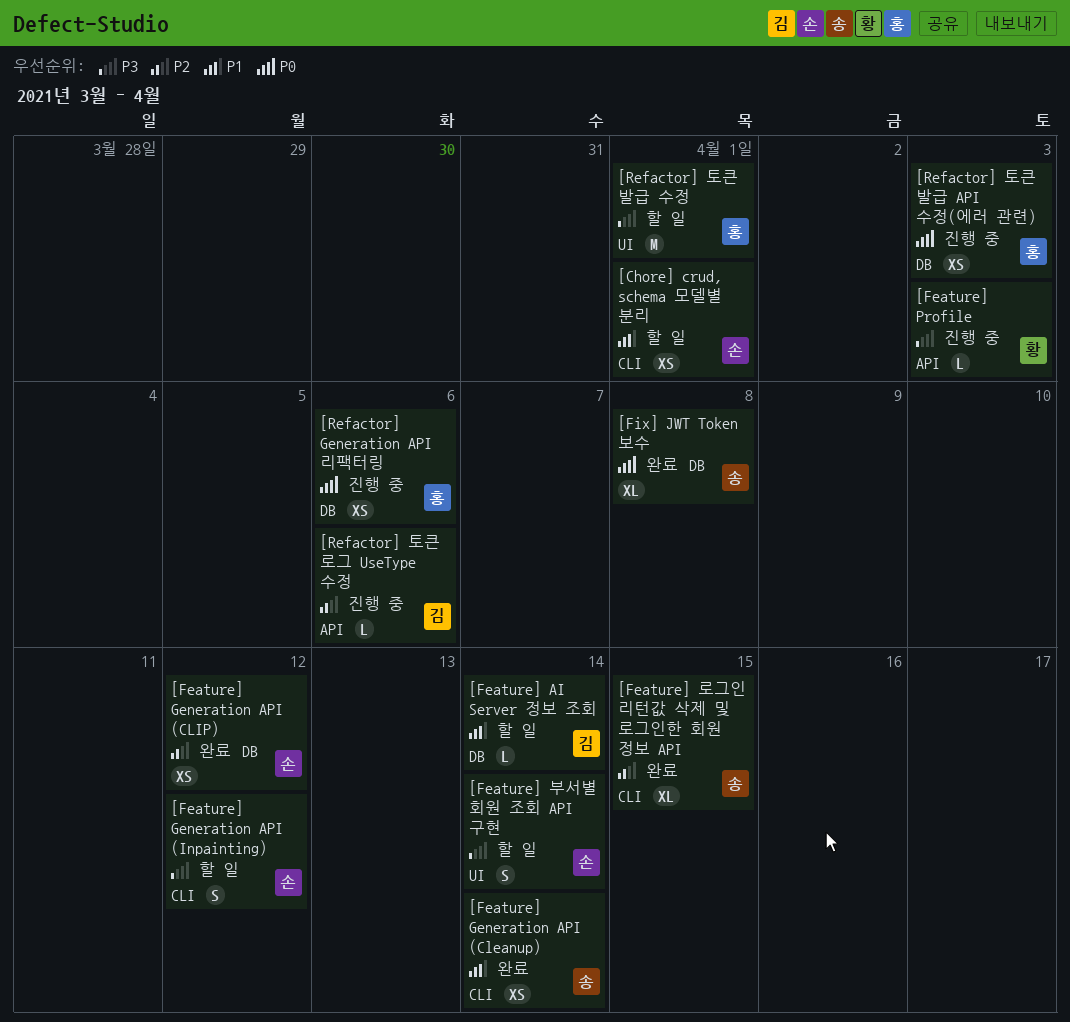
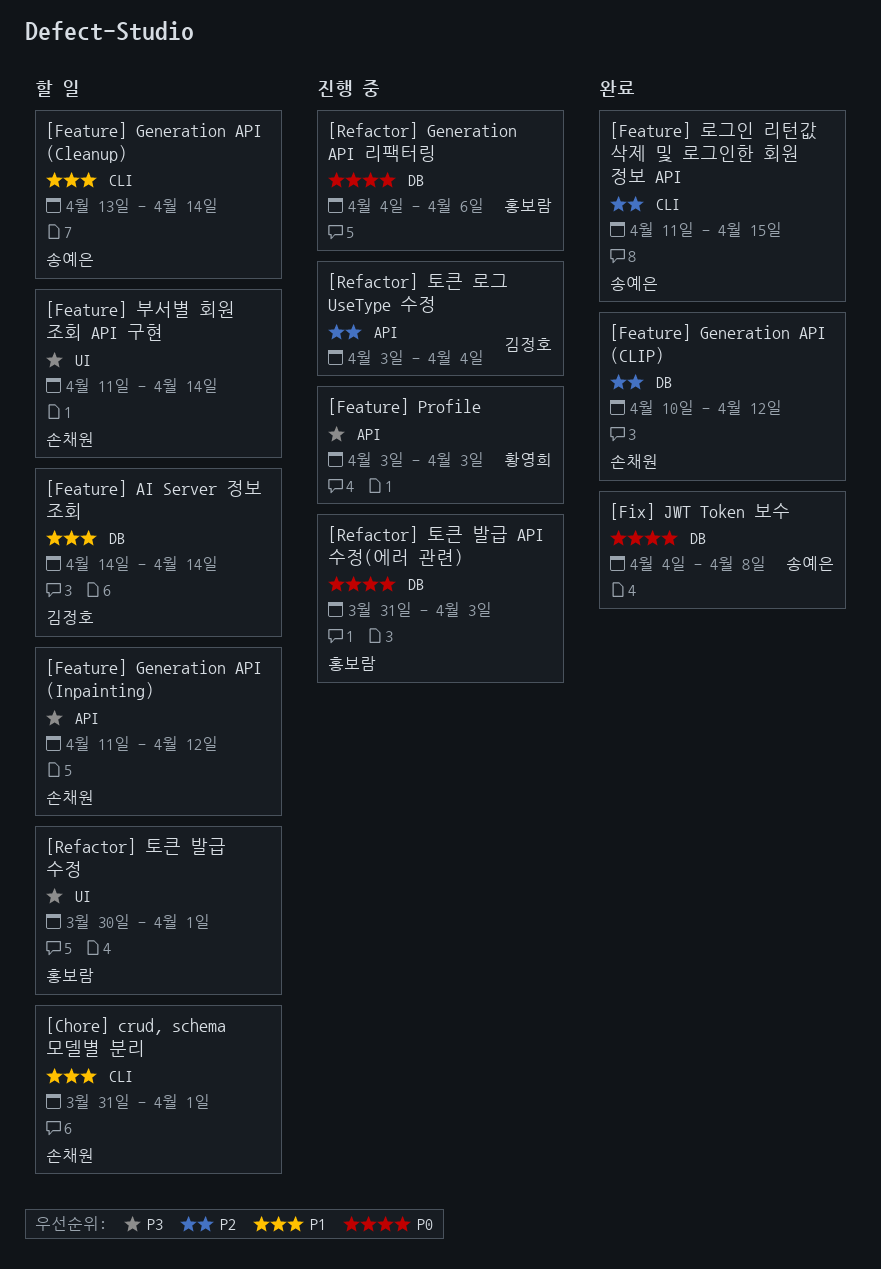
[Feature] Generation API (Cleanup), status: 완료 -> 할 일
[Feature] Generation API (Inpainting), label: CLI -> API
[Refactor] 토큰 로그 UseType 수정, due: Apr 6 -> Apr 4

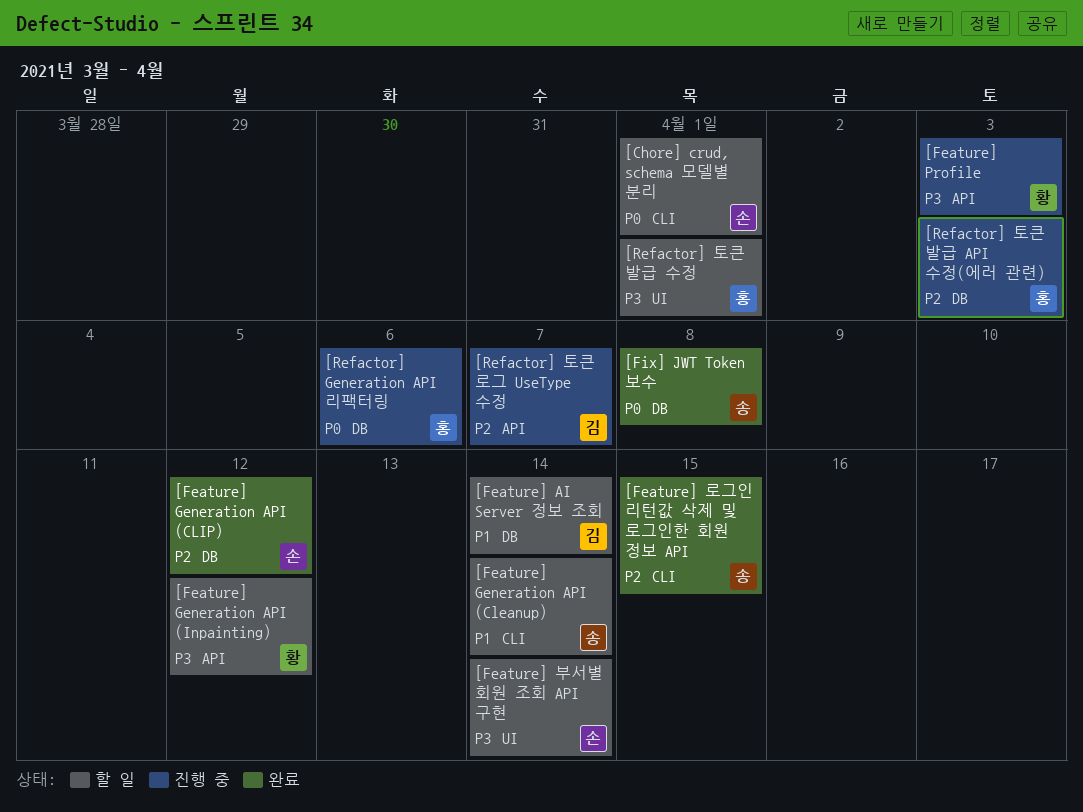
[Chore] crud, schema 모델별 분리, priority: P1 -> P0
[Feature] Generation API (Inpainting), owner: 손채원 -> 황영희
[Refactor] 토큰 로그 UseType 수정, due: Apr 4 -> Apr 7
[Refactor] 토큰 발급 API 수정(에러 관련), priority: P0 -> P2

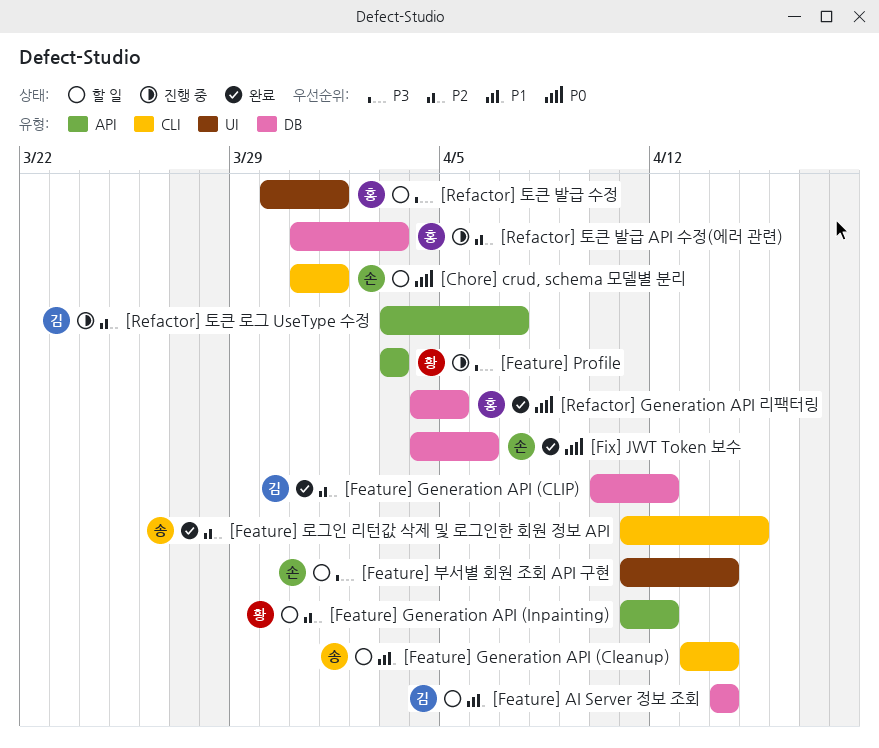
[Feature] Generation API (CLIP), owner: 손 -> 김
[Feature] Generation API (Inpainting), priority: P3 -> P2
[Fix] JWT Token 보수, owner: 송 -> 손
[Fix] JWT Token 보수, due: Apr 8 -> Apr 6
[Refactor] Generation API 리팩터링, status: 진행 중 -> 완료
[Refactor] Generation API 리팩터링, due: Apr 6 -> Apr 5

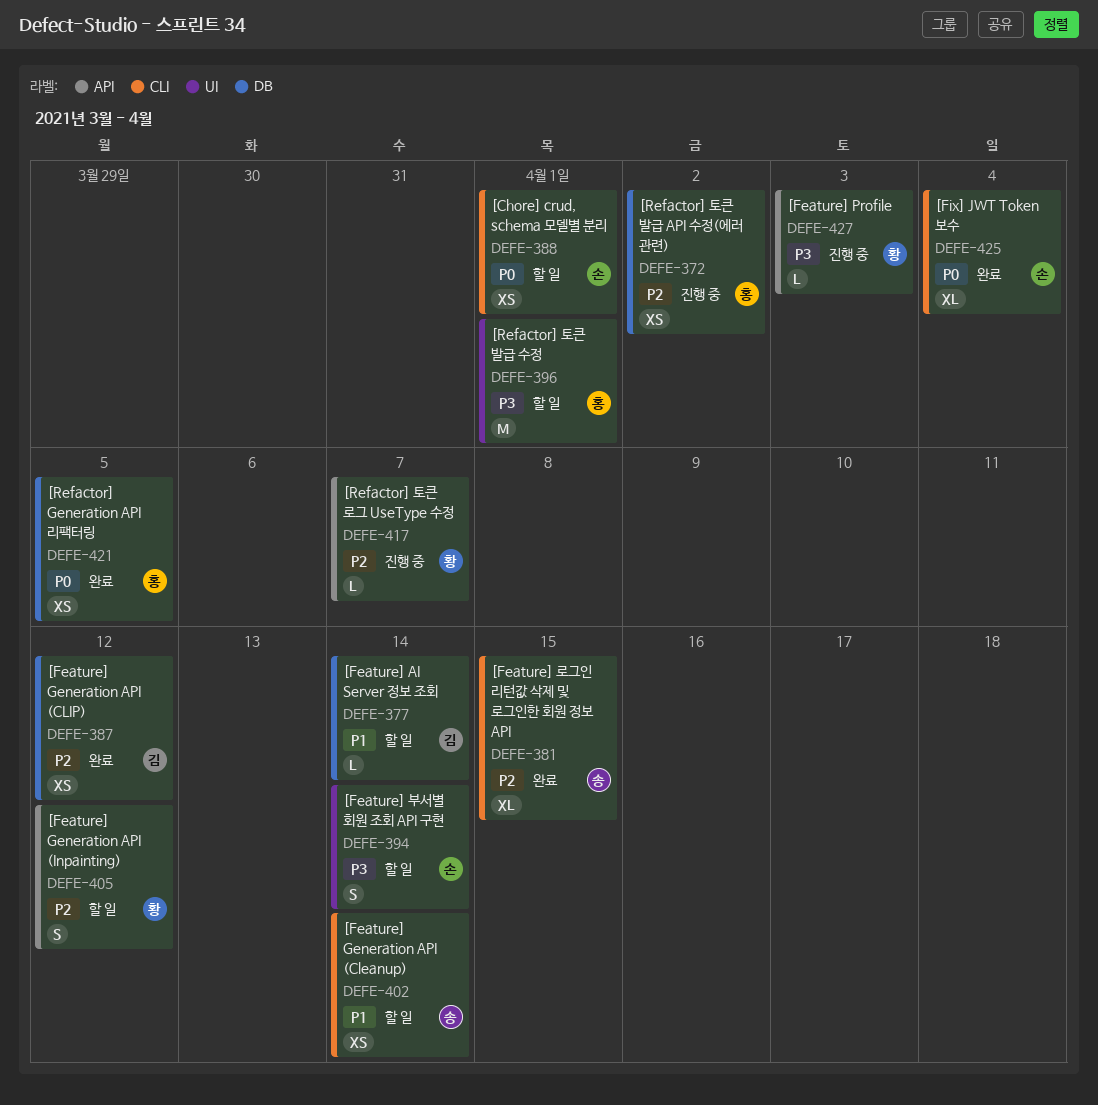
[Fix] JWT Token 보수, label: DB -> CLI
[Fix] JWT Token 보수, due: Apr 6 -> Apr 4
[Refactor] 토큰 로그 UseType 수정, owner: 김 -> 황
[Refactor] 토큰 발급 API 수정(에러 관련), due: Apr 3 -> Apr 2

